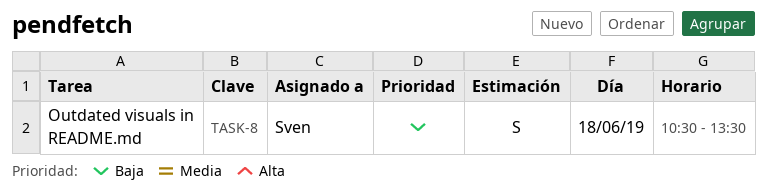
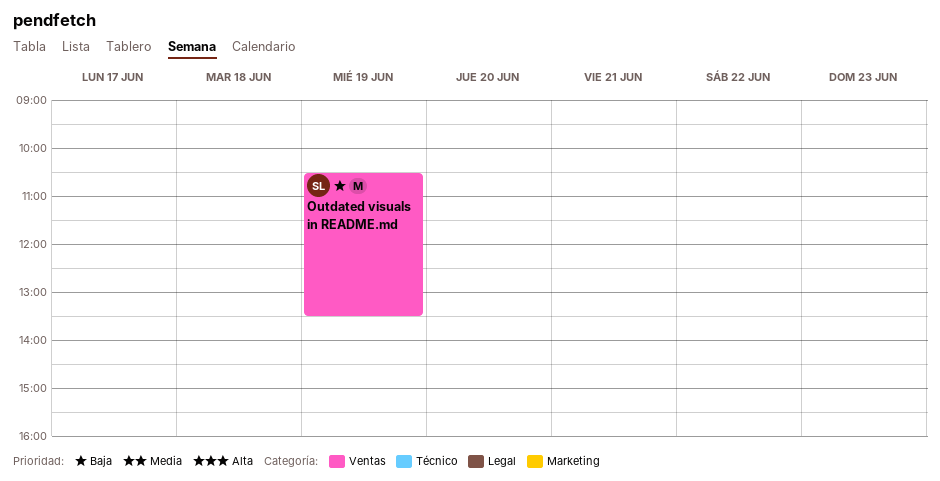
Outdated visuals in README.md, estimate: S -> M
Outdated visuals in README.md, day: Jun 18 -> Jun 19

